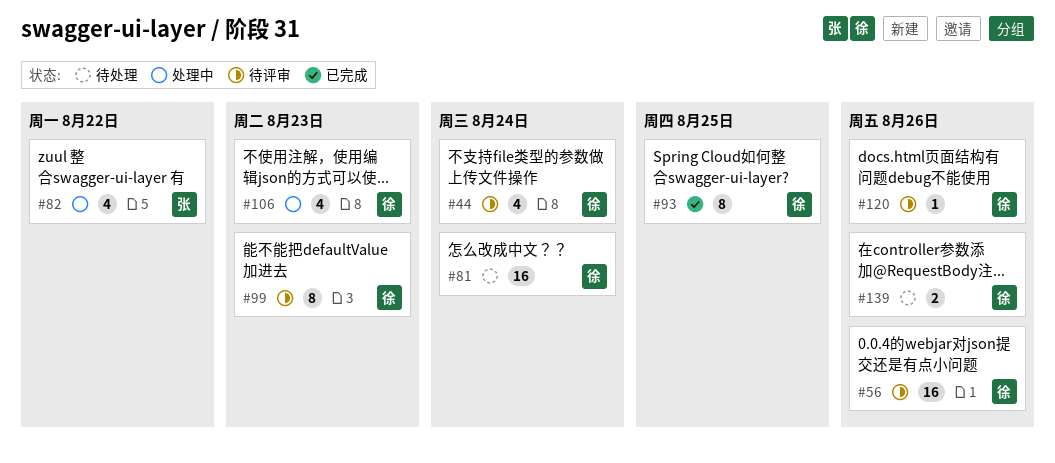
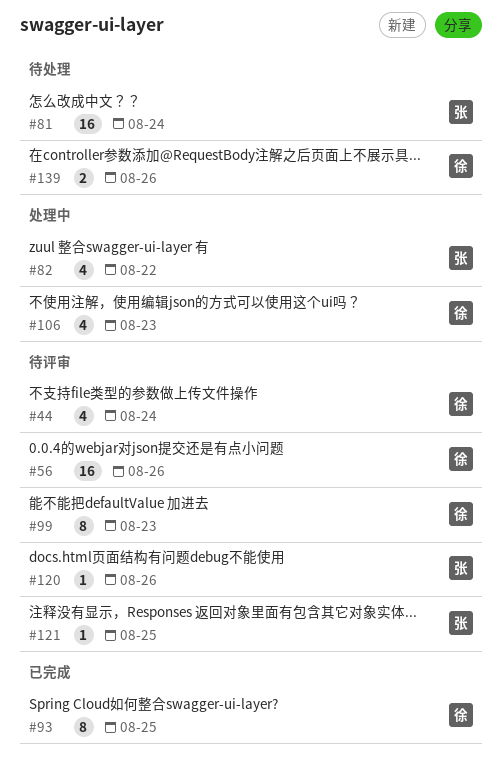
#81, owner: 徐 -> 张
#120, owner: 徐 -> 张
#121: none -> present

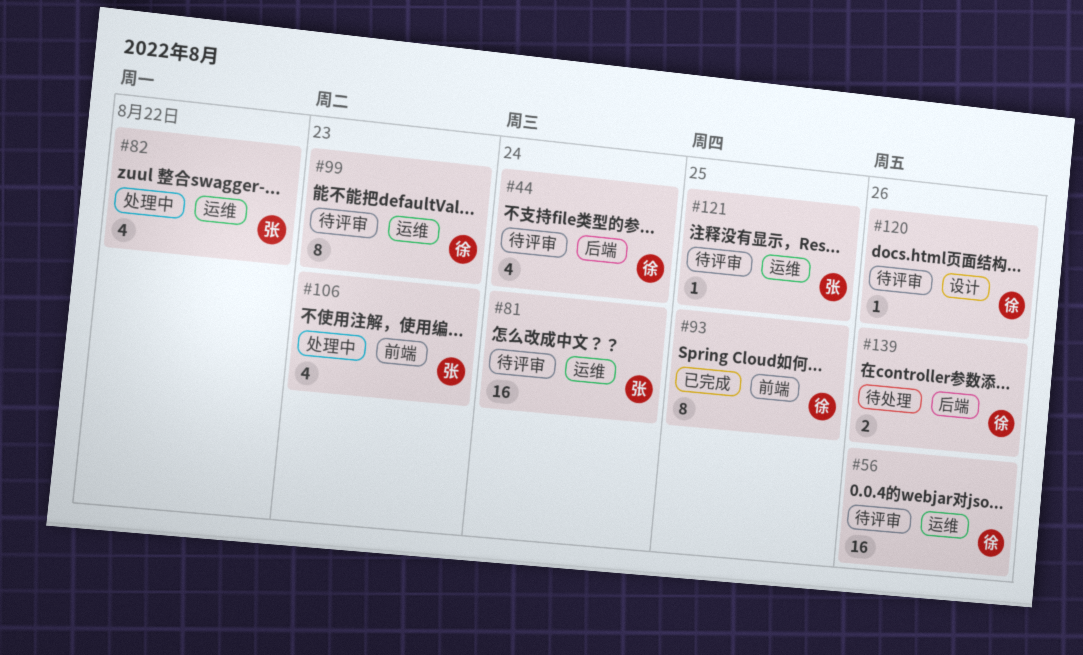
#81, status: 待处理 -> 待评审
#106, owner: 徐 -> 张
#120, owner: 张 -> 徐

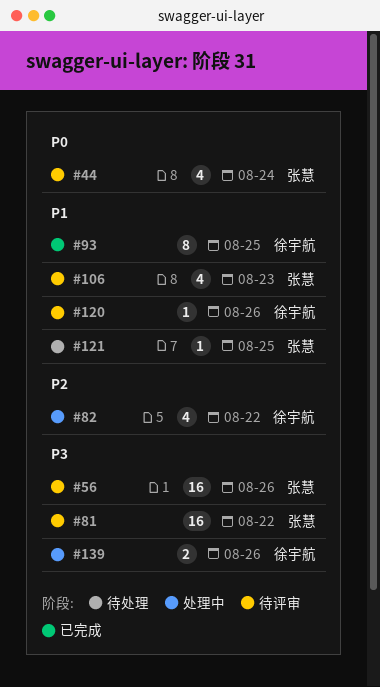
#44, owner: 徐宇航 -> 张慧
#56, owner: 徐宇航 -> 张慧
#81, due: Aug 24 -> Aug 22
#82, owner: 张慧 -> 徐宇航
#99: present -> none
#106, status: 处理中 -> 待评审
#121, status: 待评审 -> 待处理
#139, status: 待处理 -> 处理中

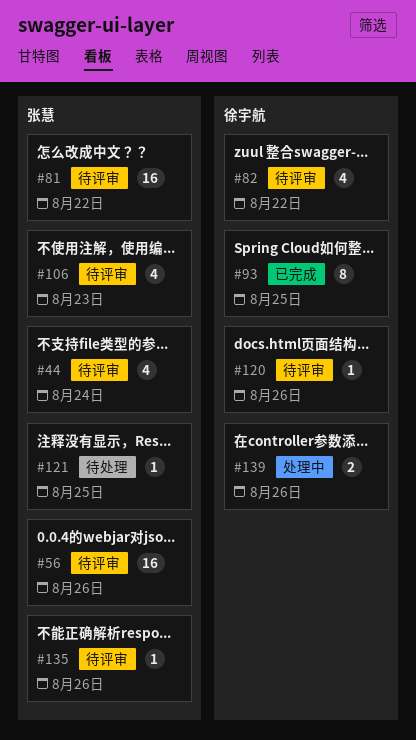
#82, status: 处理中 -> 待评审
#135: none -> present

